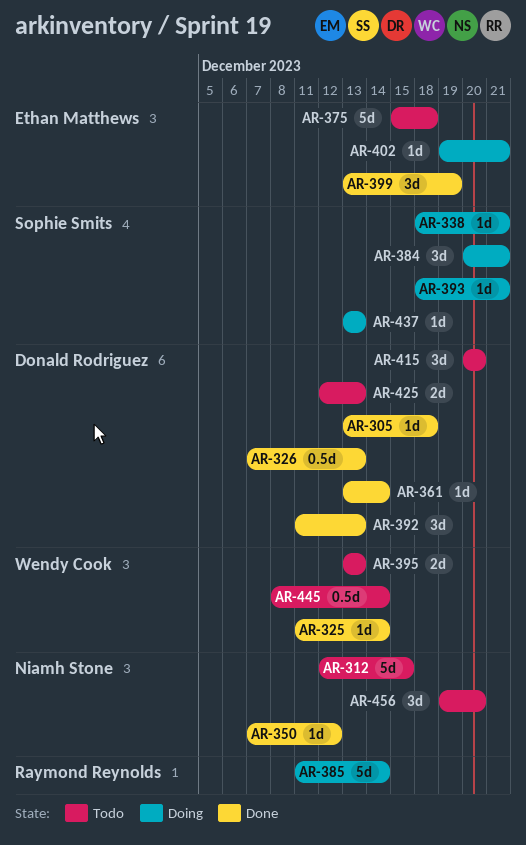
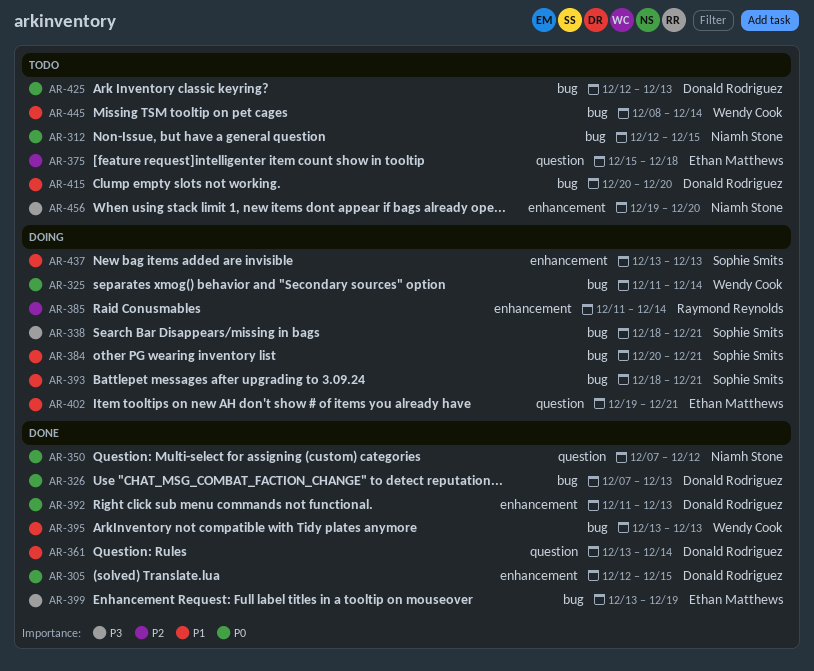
AR-305, start: Dec 13 -> Dec 12
AR-305, due: Dec 18 -> Dec 15
AR-325, status: Done -> Doing
AR-395, status: Todo -> Done

